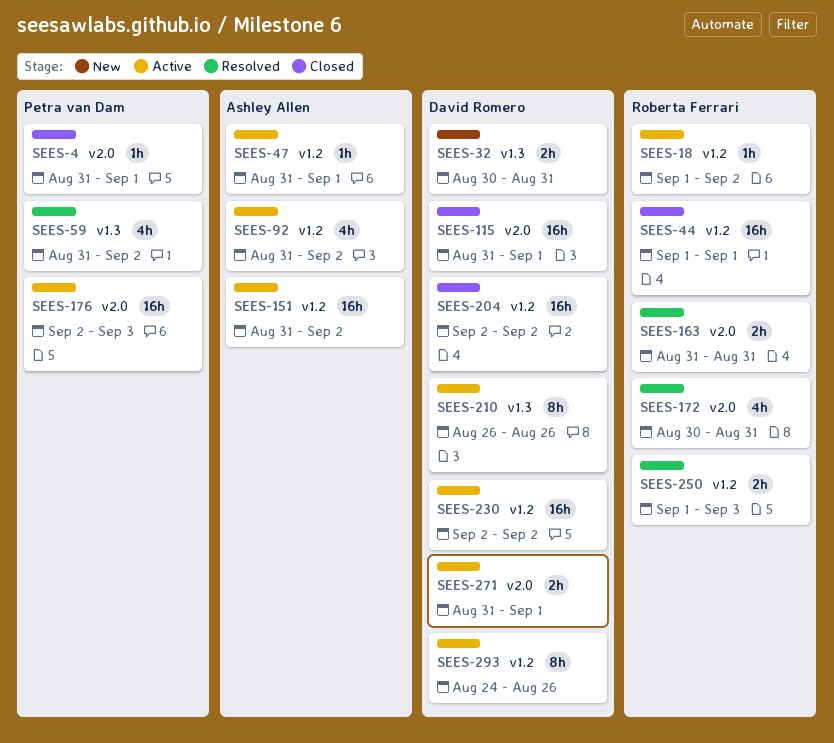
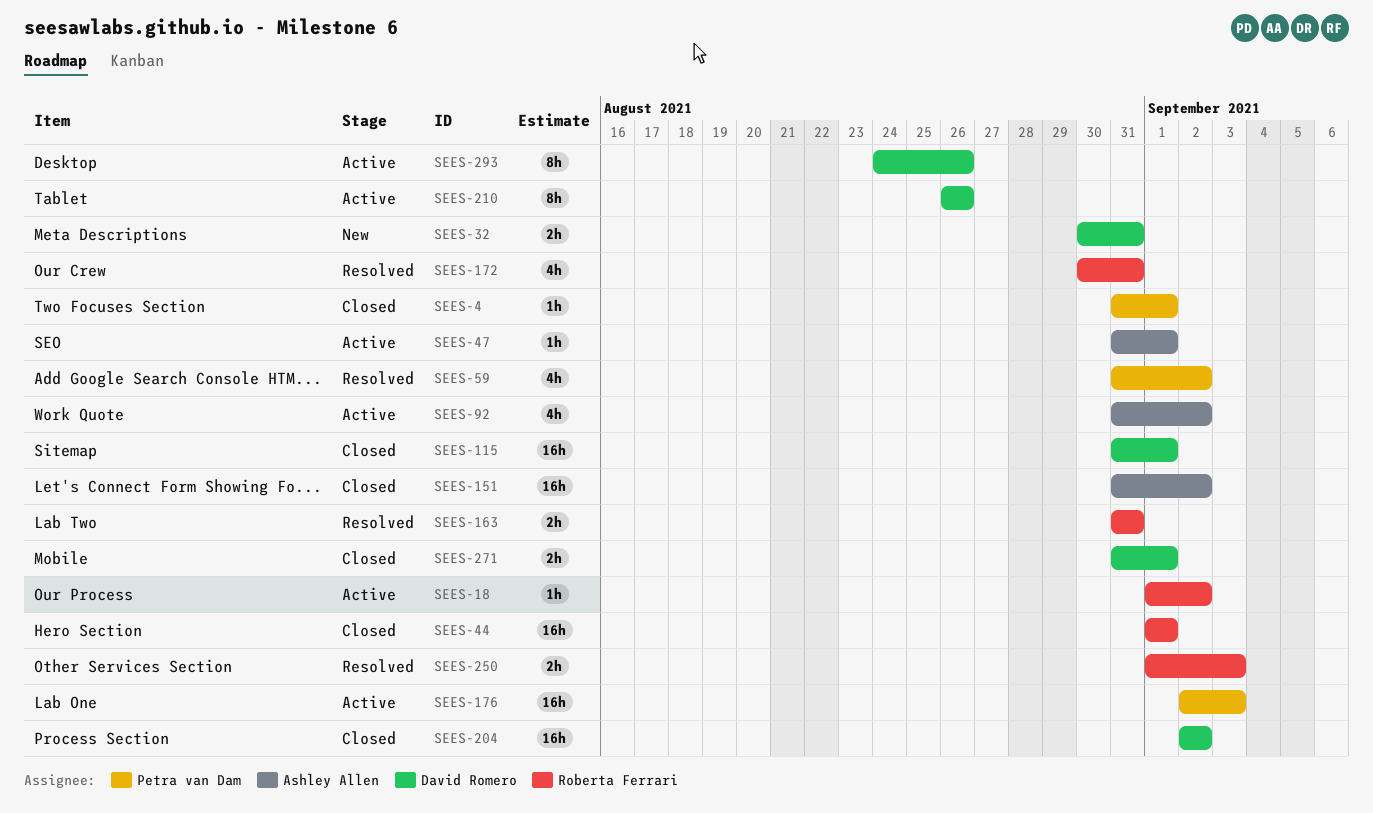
SEES-151, status: Active -> Closed
SEES-230: present -> none
SEES-271, status: Active -> Closed

